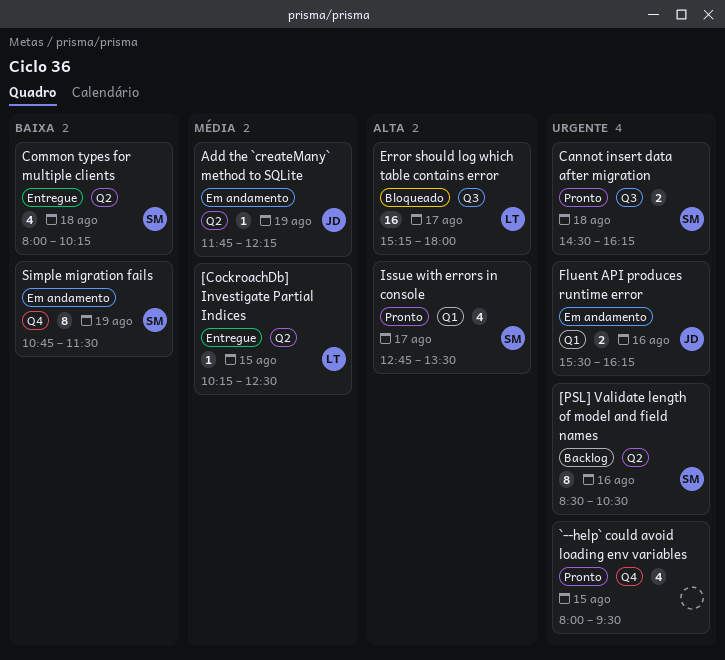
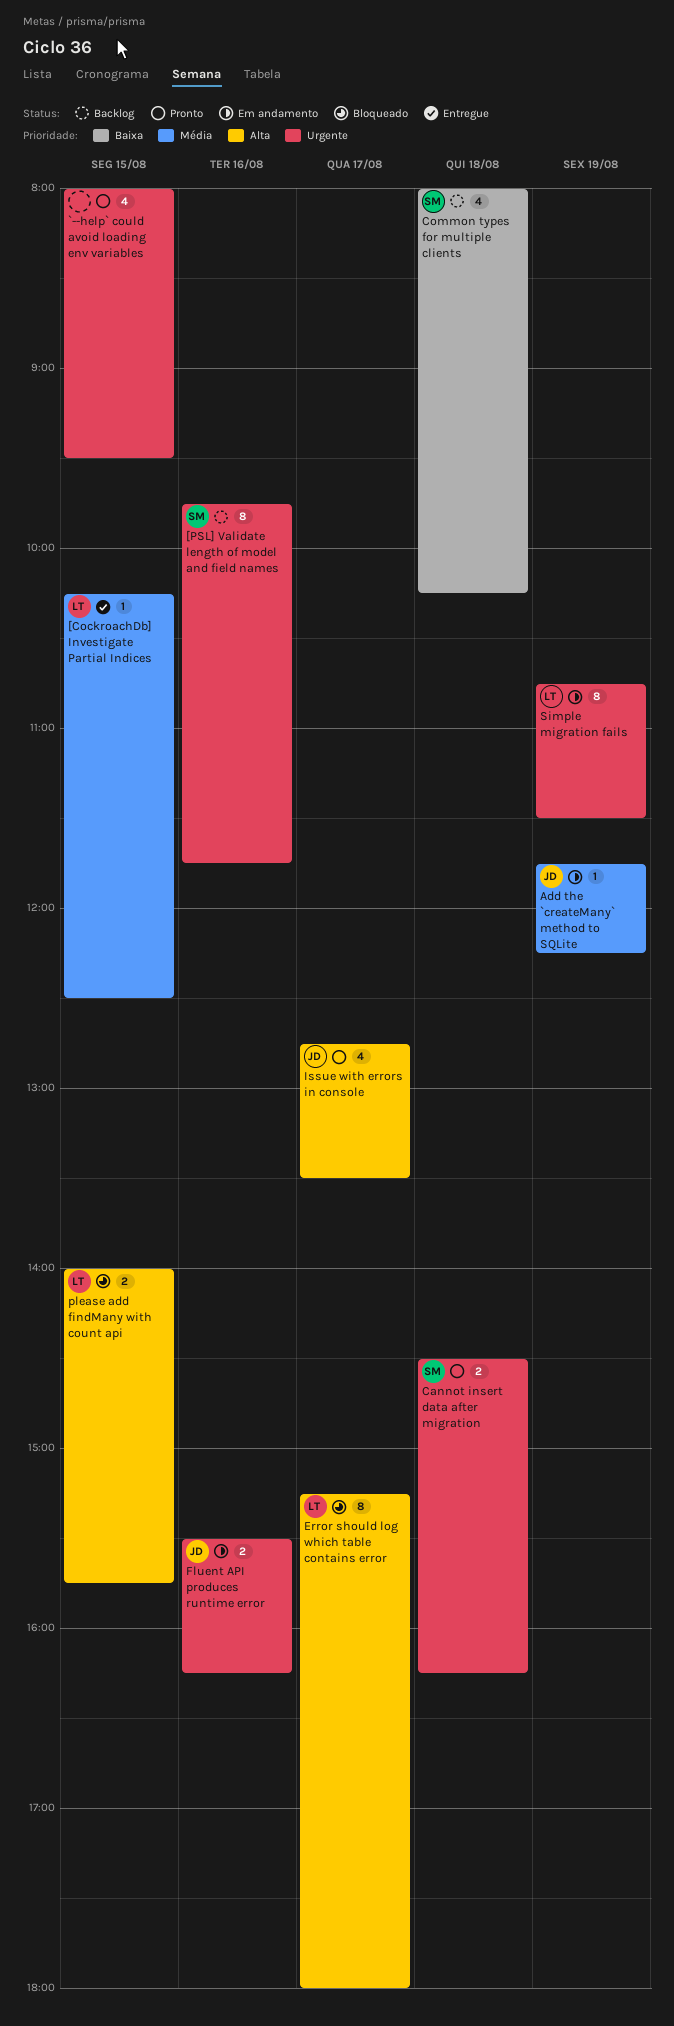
[PSL] Validate length of model and field names, begins: 08:30 -> 09:45
[PSL] Validate length of model and field names, ends: 10:30 -> 11:45
Common types for multiple clients, status: Entregue -> Backlog
Error should log which table contains error, estimate: 16 -> 8
Issue with errors in console, owner: SM -> JD
please add findMany with count api: none -> present
Simple migration fails, owner: SM -> LT
Simple migration fails, priority: Baixa -> Urgente

